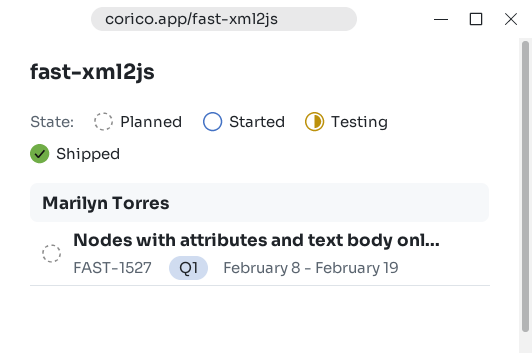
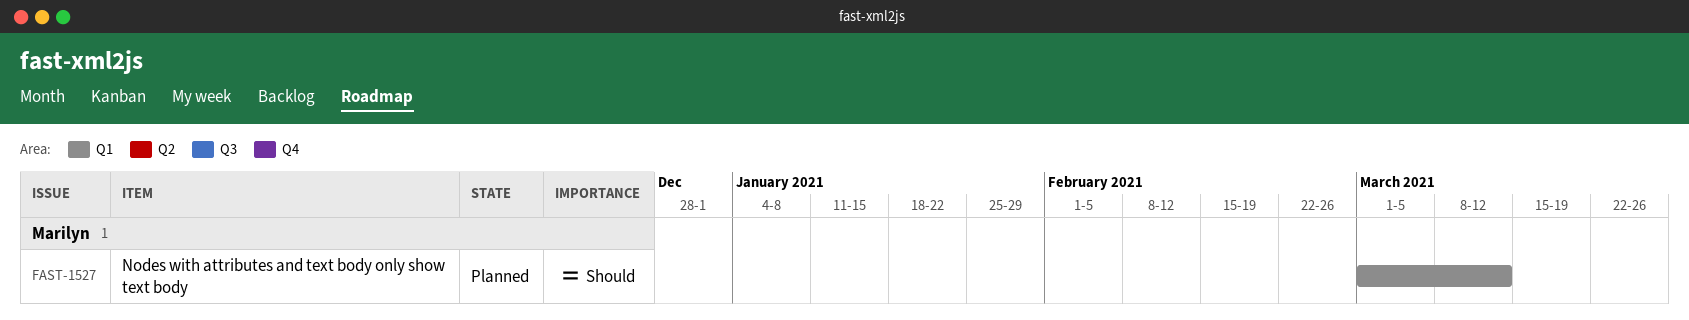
FAST-1527, start: Feb 8 -> Mar 1
FAST-1527, due: Feb 19 -> Mar 12

